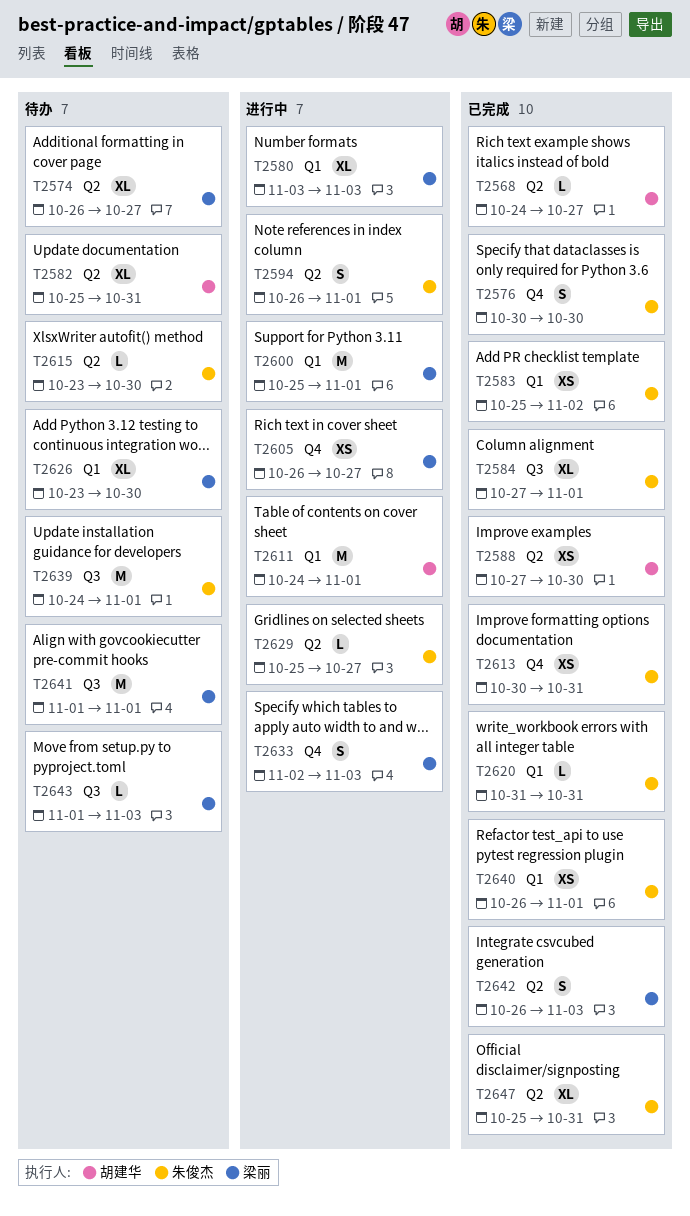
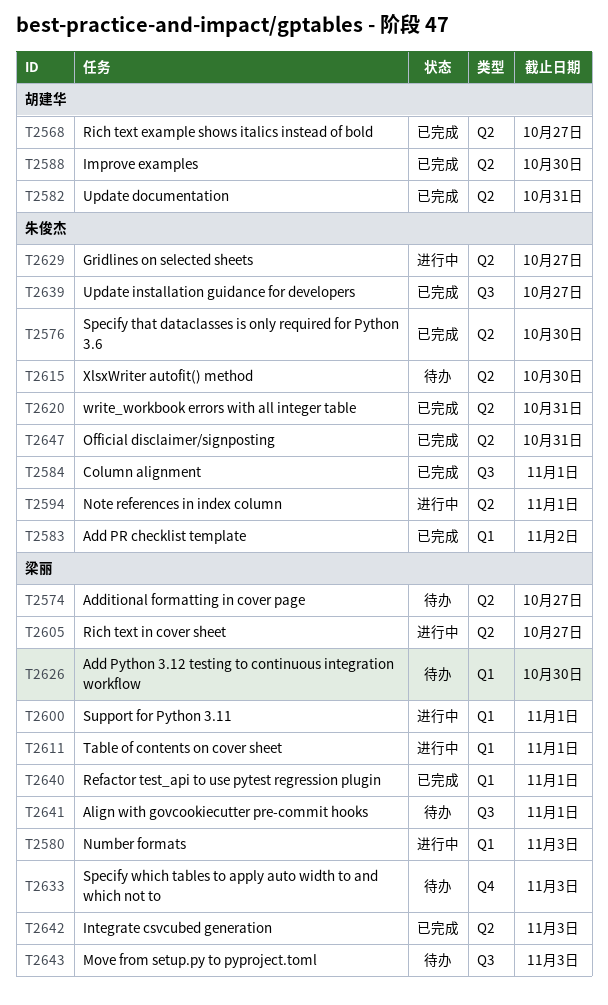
T2576, label: Q4 -> Q2
T2582, status: 待办 -> 已完成
T2605, label: Q4 -> Q2
T2611, owner: 胡建华 -> 梁丽
T2613: present -> none
T2620, label: Q1 -> Q2
T2633, status: 进行中 -> 待办
T2639, status: 待办 -> 已完成
T2639, due: Nov 1 -> Oct 27
T2640, owner: 朱俊杰 -> 梁丽

